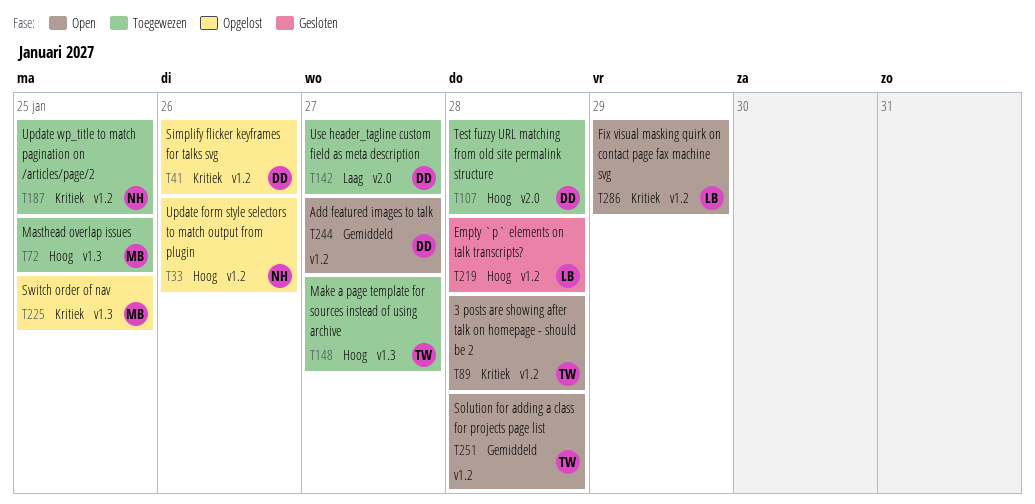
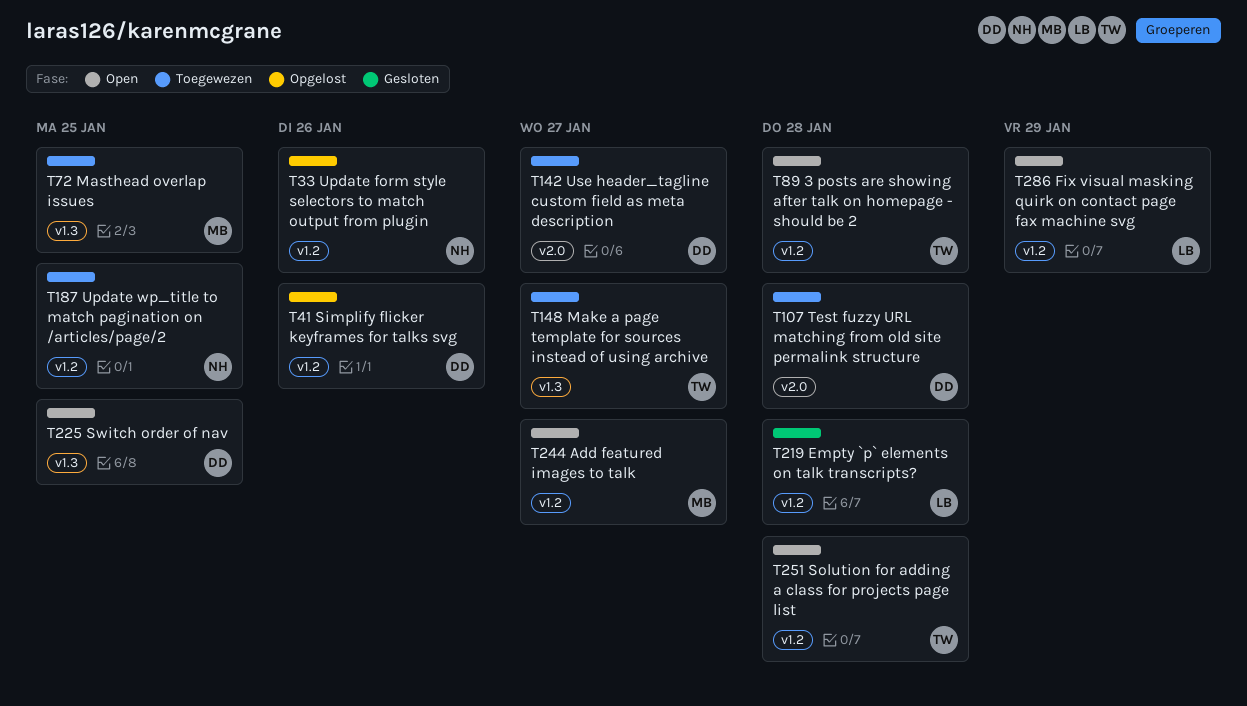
T225, status: Opgelost -> Open
T225, owner: MB -> DD
T244, owner: DD -> MB

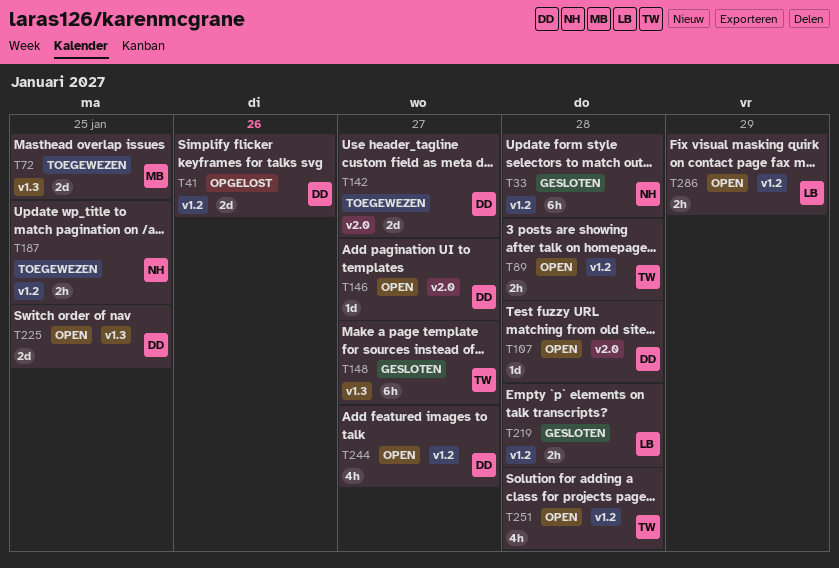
T33, status: Opgelost -> Gesloten
T33, due: Jan 26 -> Jan 28
T107, status: Toegewezen -> Open
T146: none -> present
T148, status: Toegewezen -> Gesloten
T244, owner: MB -> DD

